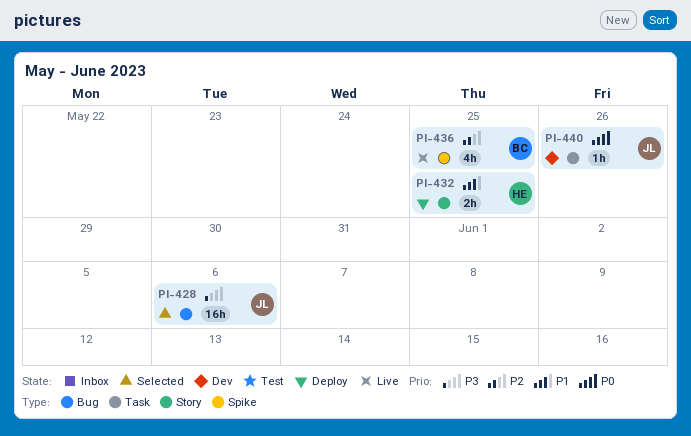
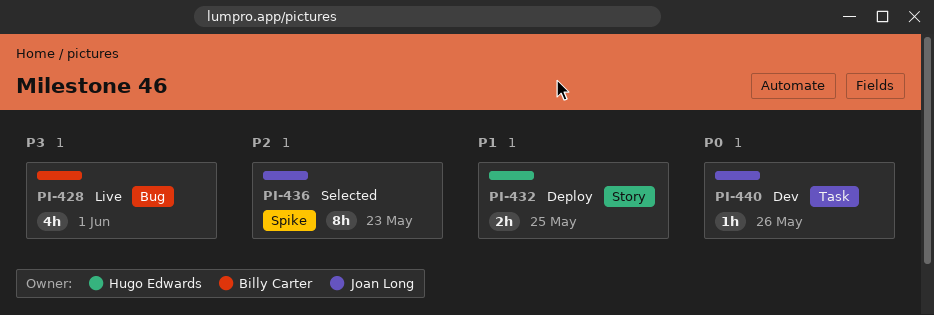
PI-428, status: Selected -> Live
PI-428, owner: Joan Long -> Billy Carter
PI-428, estimate: 16h -> 4h
PI-428, due: Jun 6 -> Jun 1
PI-436, status: Live -> Selected
PI-436, owner: Billy Carter -> Joan Long
PI-436, estimate: 4h -> 8h
PI-436, due: May 25 -> May 23

